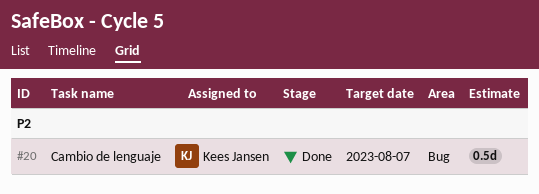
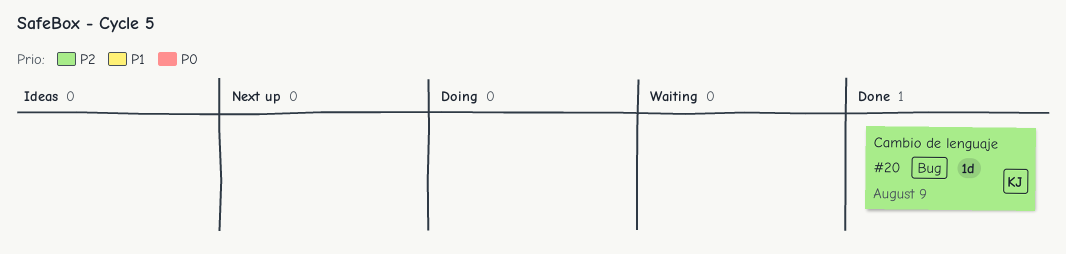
#20, estimate: 0.5d -> 1d
#20, due: Aug 7 -> Aug 9

